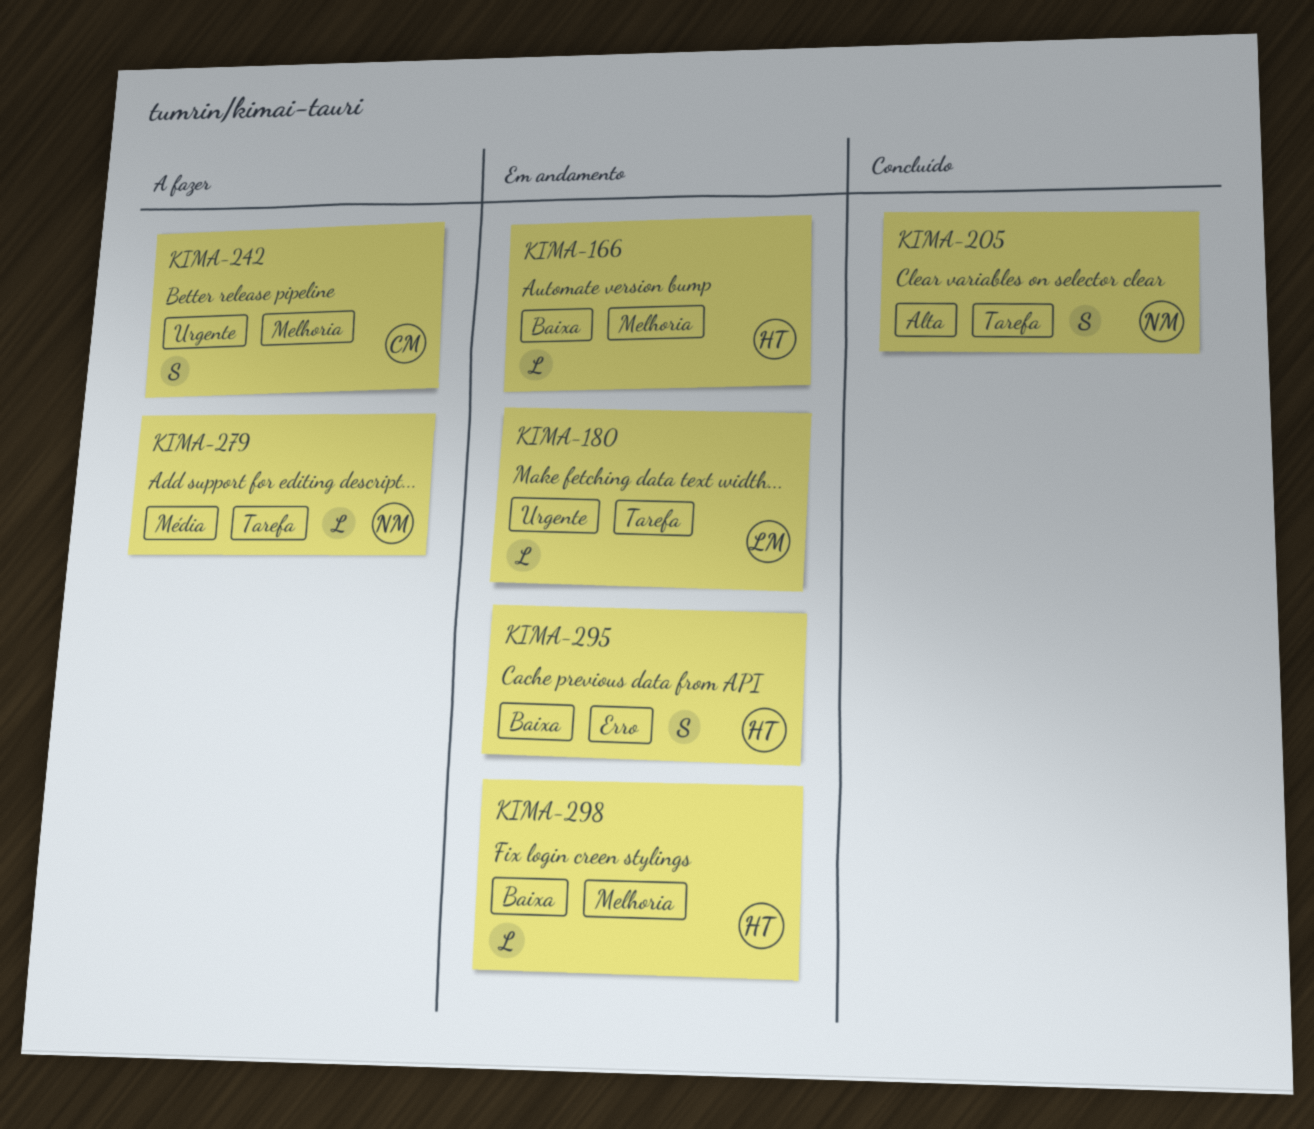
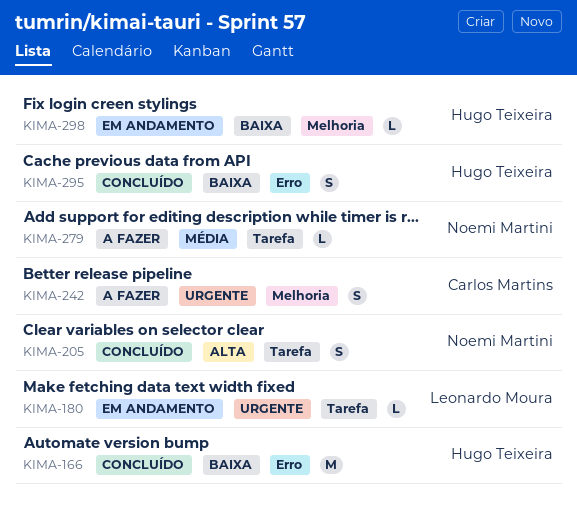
KIMA-166, status: Em andamento -> Concluído
KIMA-166, label: Melhoria -> Erro
KIMA-166, estimate: L -> M
KIMA-295, status: Em andamento -> Concluído

